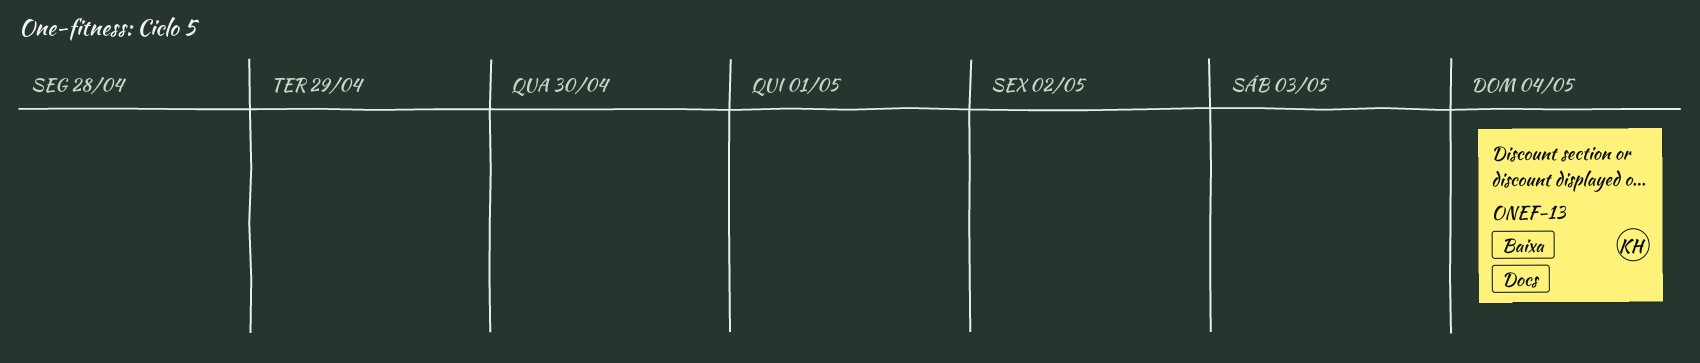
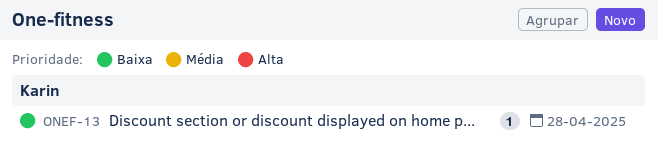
ONEF-13, due: May 4 -> Apr 28

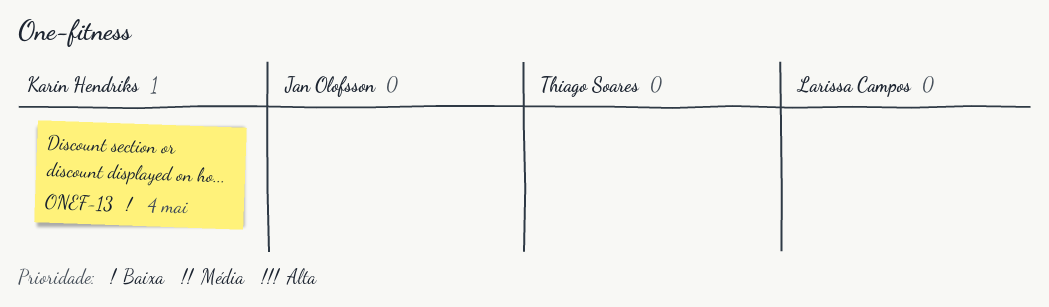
ONEF-13, due: Apr 28 -> May 4

